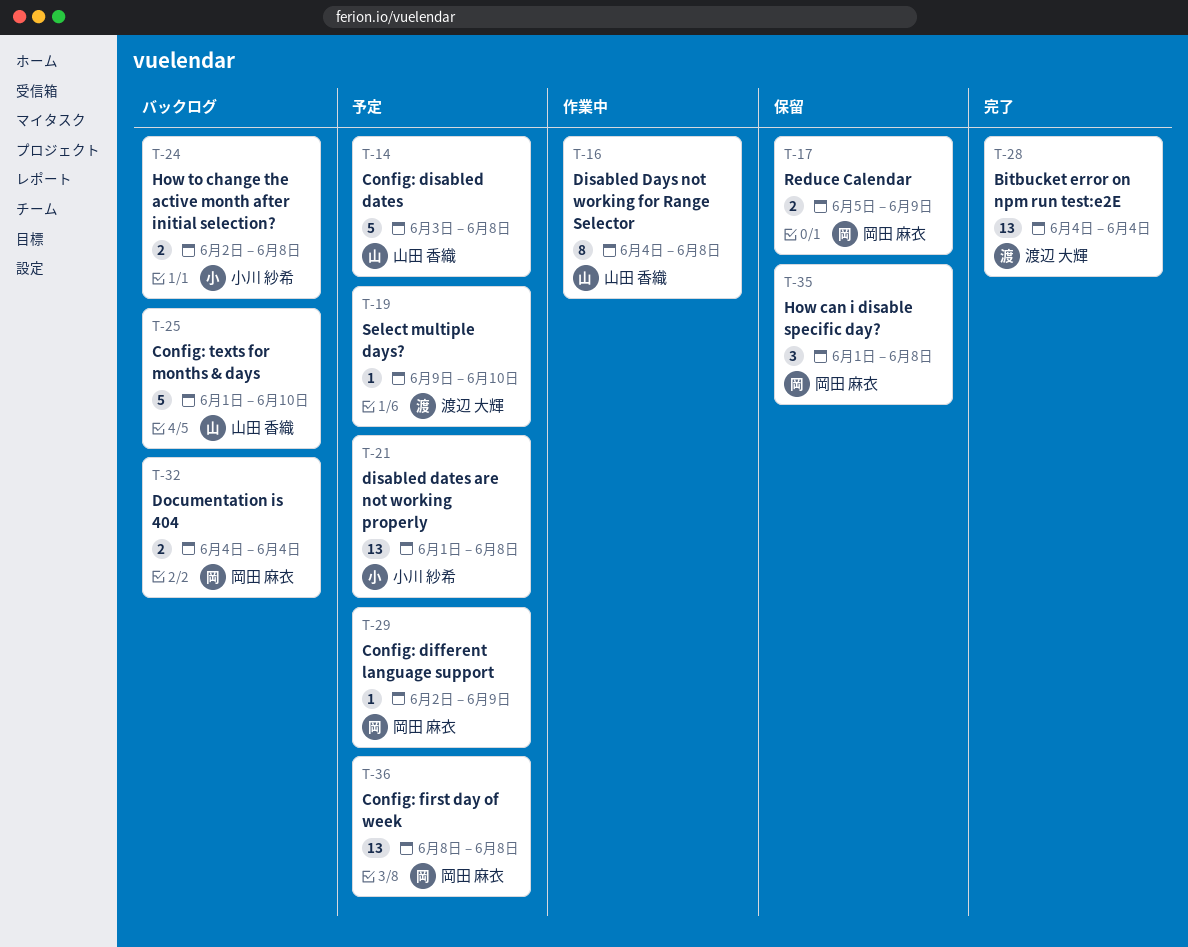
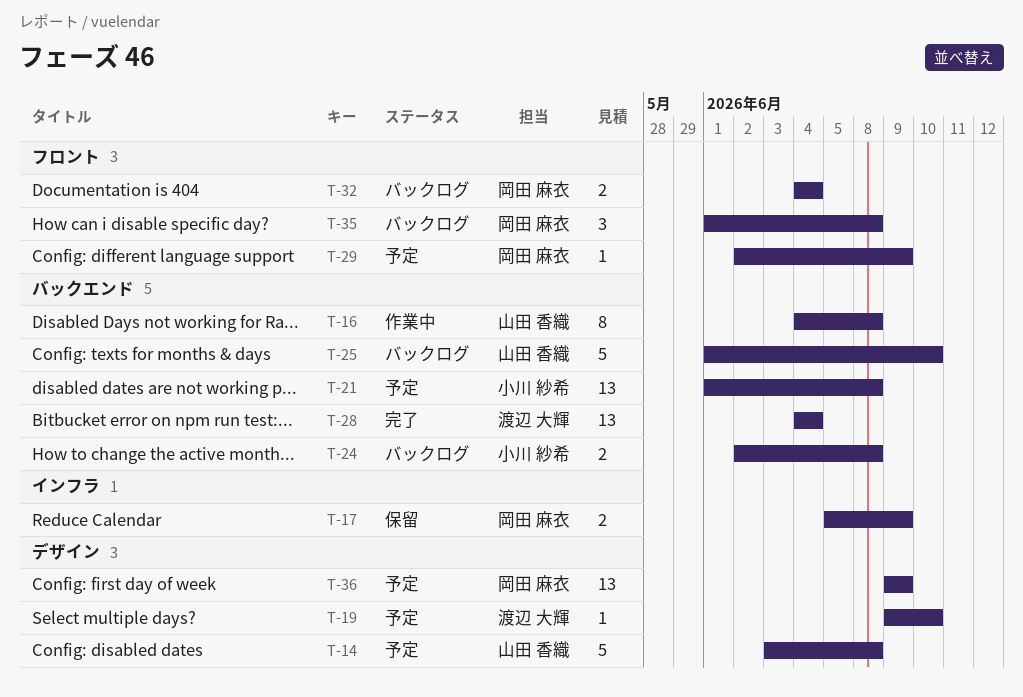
T-35, status: 保留 -> バックログ
T-36, start: Jun 8 -> Jun 9
T-36, due: Jun 8 -> Jun 9

